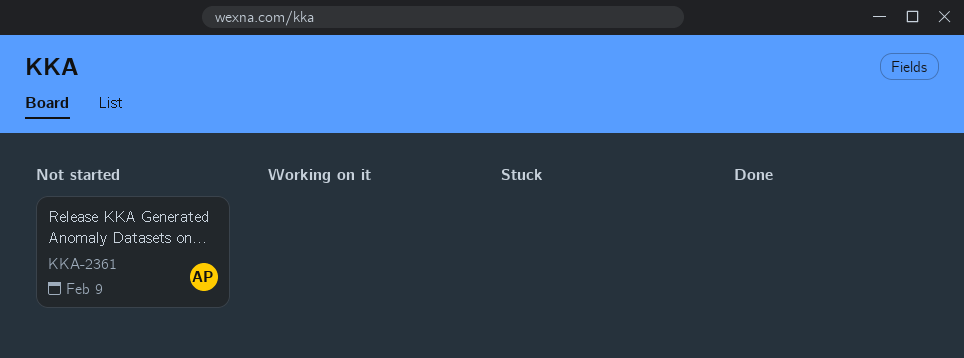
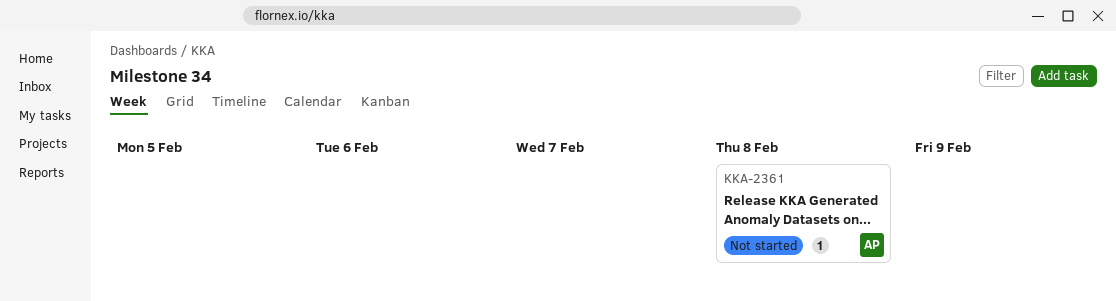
KKA-2361, due: Feb 9 -> Feb 8

